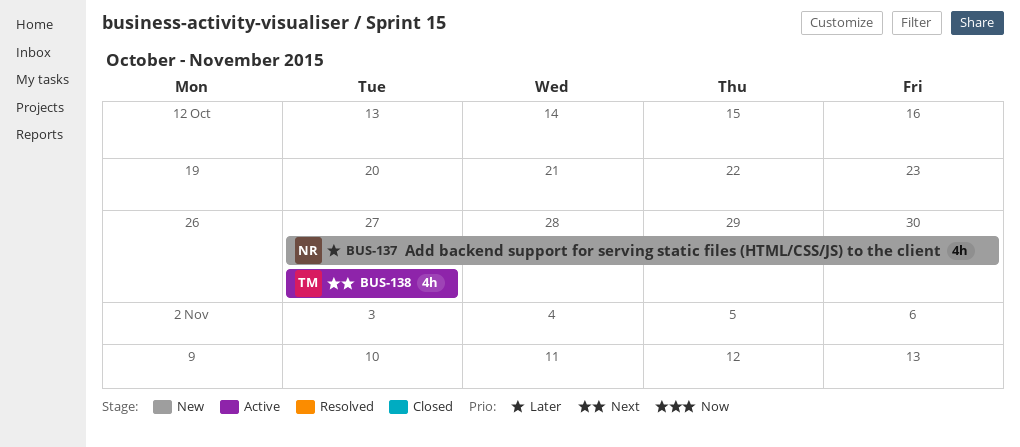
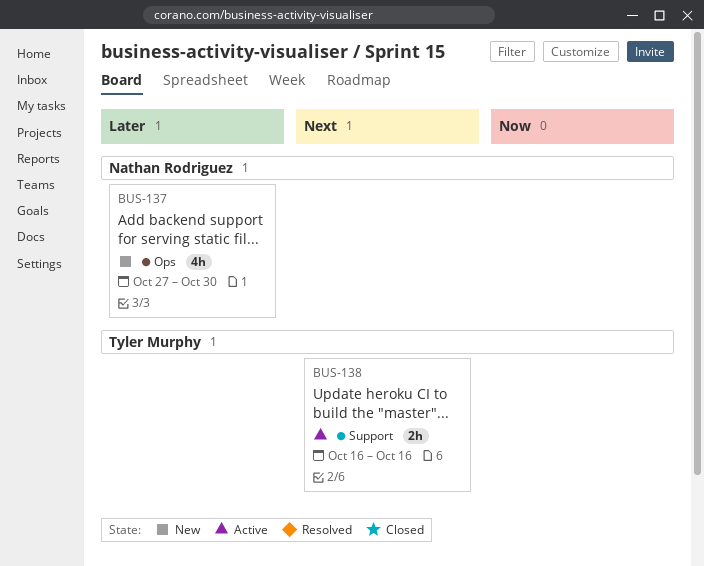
BUS-138, estimate: 4h -> 2h
BUS-138, start: Oct 27 -> Oct 16
BUS-138, due: Oct 27 -> Oct 16

